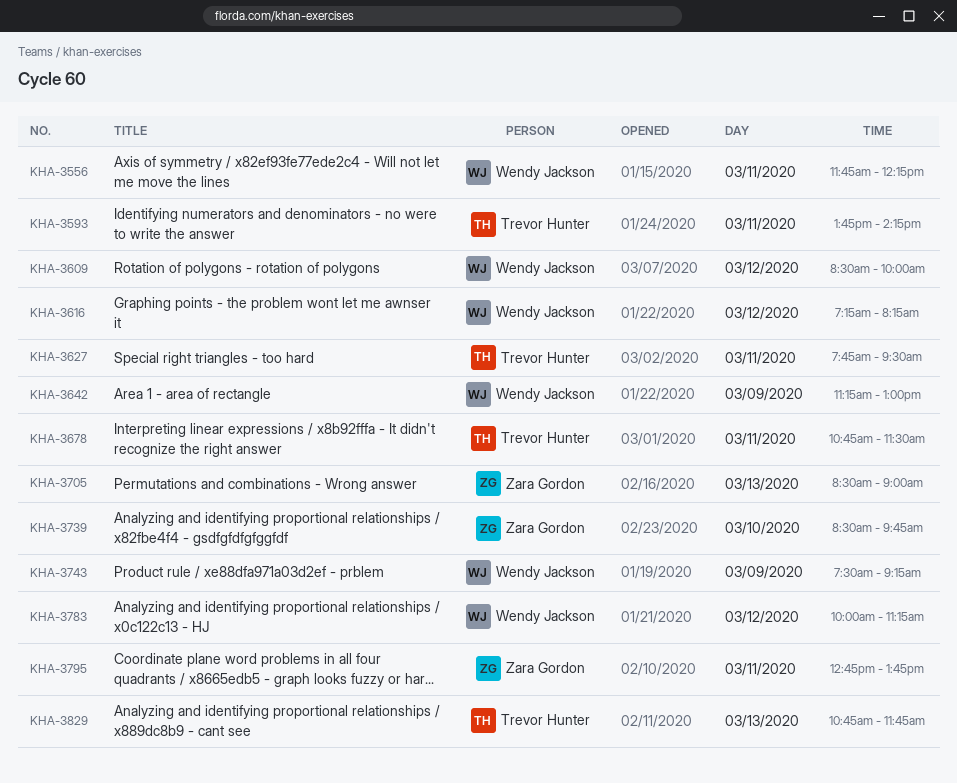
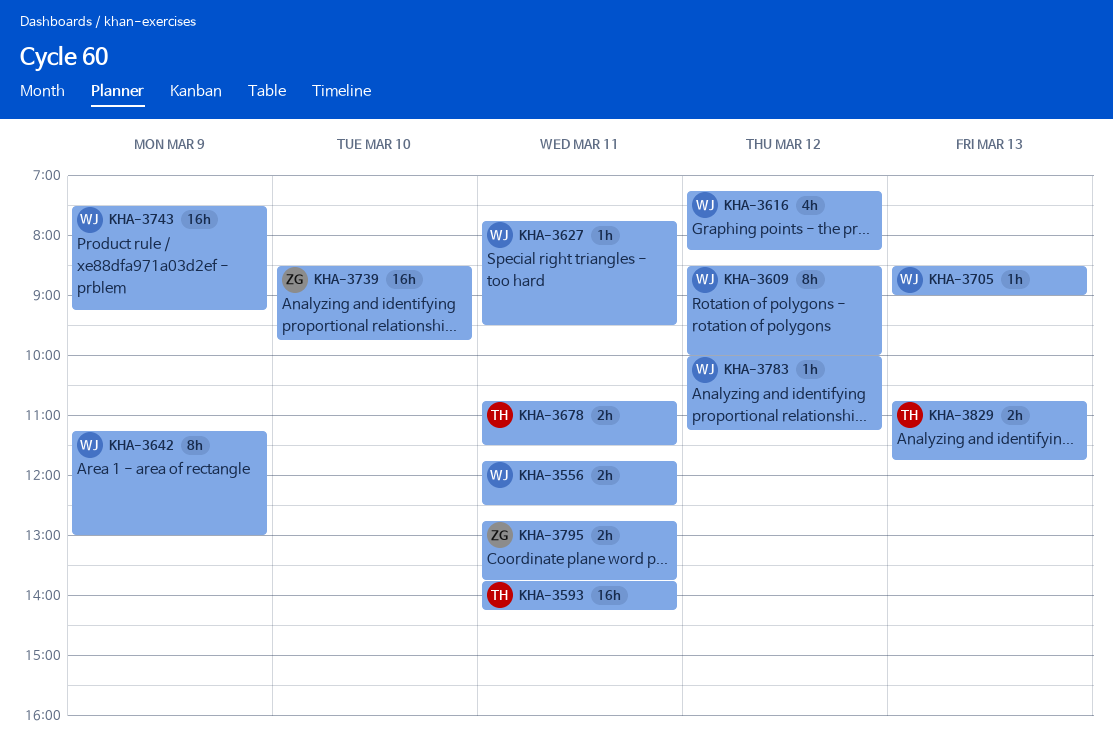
KHA-3556, ends: 12:15 -> 12:30
KHA-3627, owner: Trevor Hunter -> Wendy Jackson
KHA-3705, owner: Zara Gordon -> Wendy Jackson

